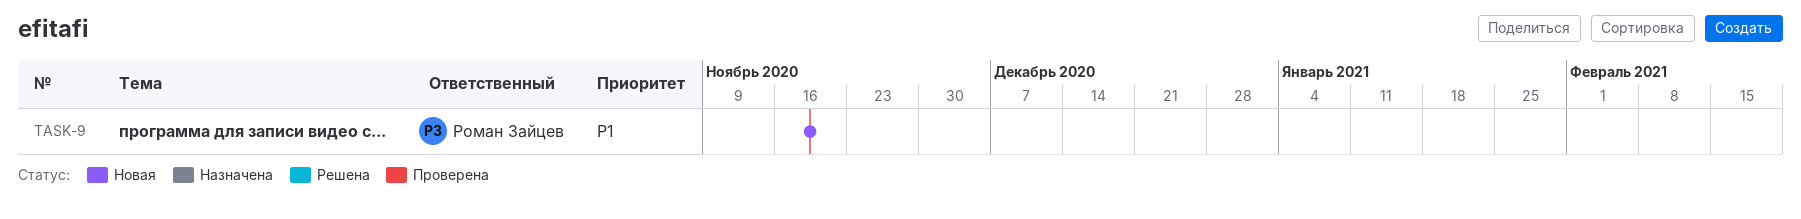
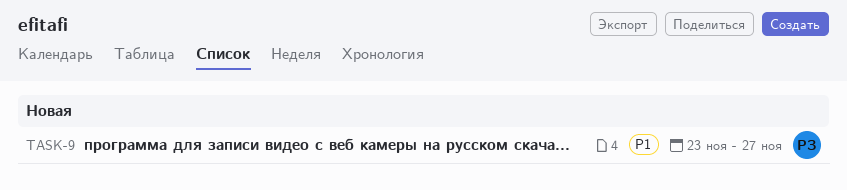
TASK-9, start: Nov 16 -> Nov 23
TASK-9, due: Nov 20 -> Nov 27

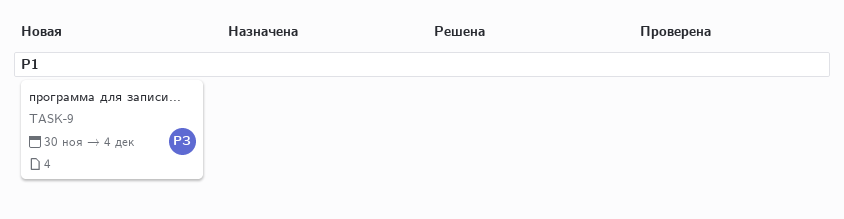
TASK-9, start: Nov 23 -> Nov 30
TASK-9, due: Nov 27 -> Dec 4

